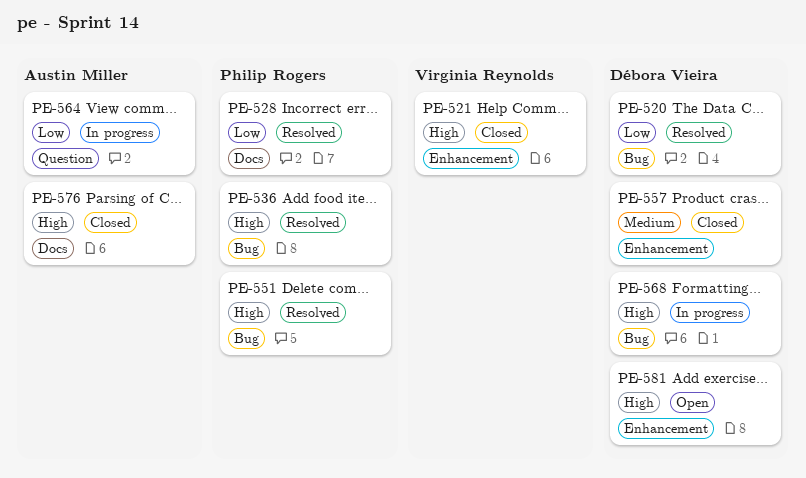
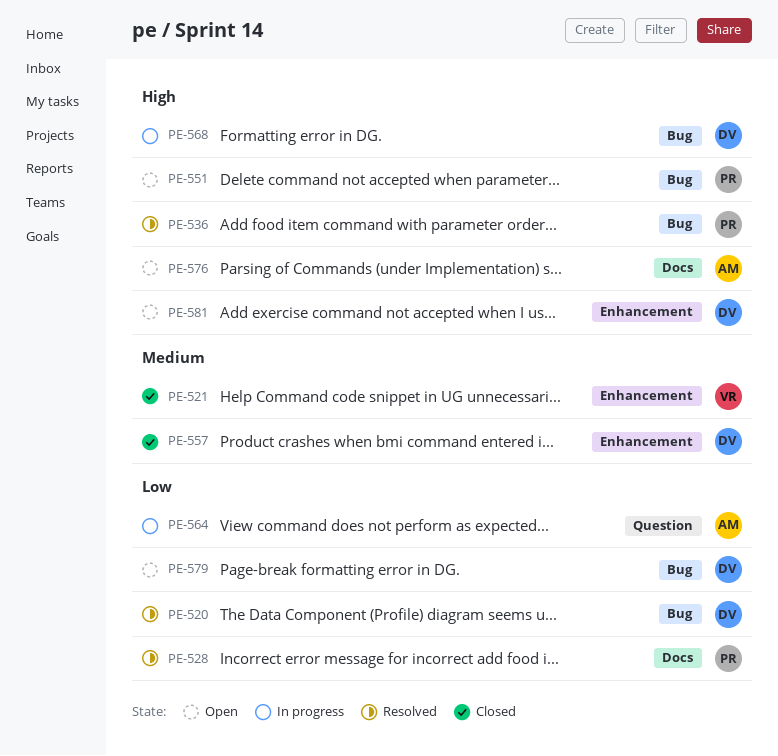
PE-521, priority: High -> Medium
PE-551, status: Resolved -> Open
PE-576, status: Closed -> Open
PE-579: none -> present

